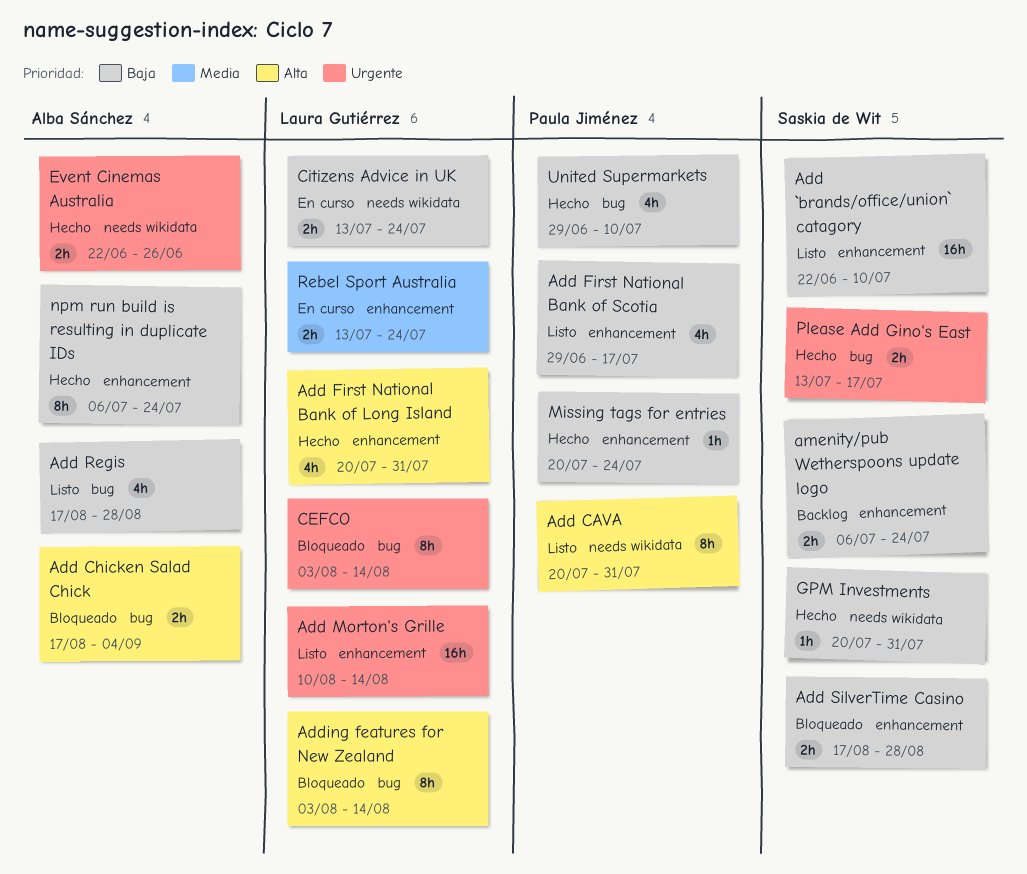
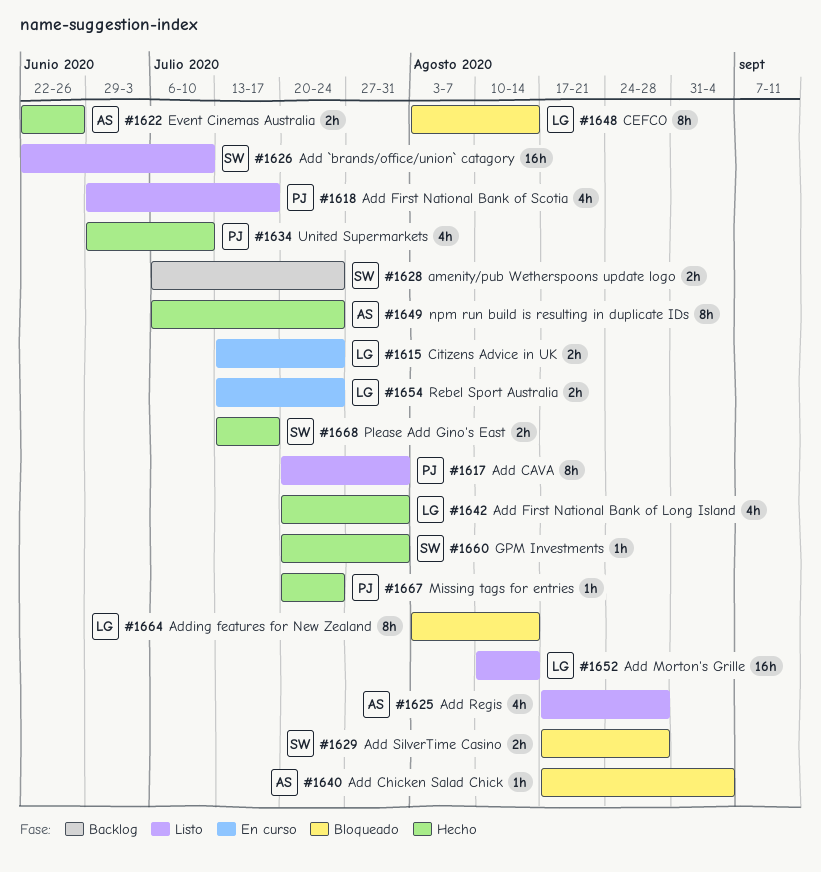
Add Chicken Salad Chick, estimate: 2h -> 1h

